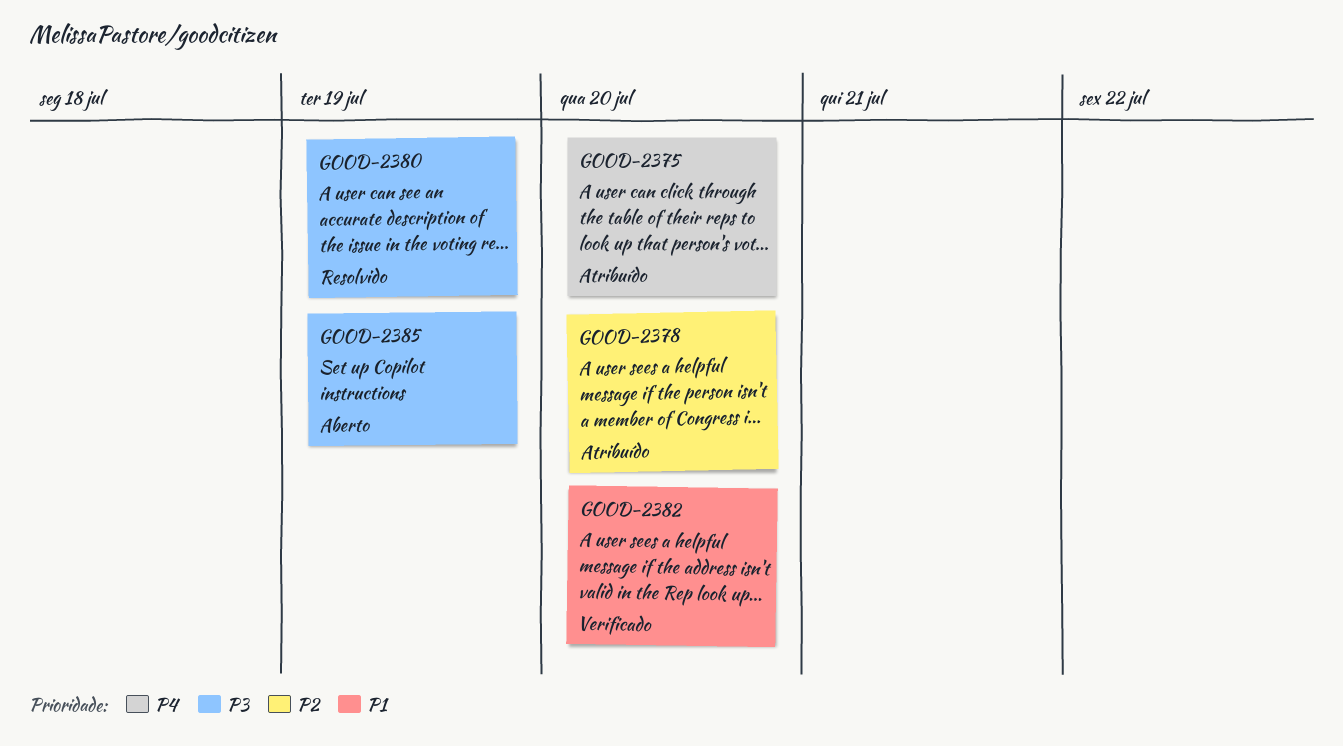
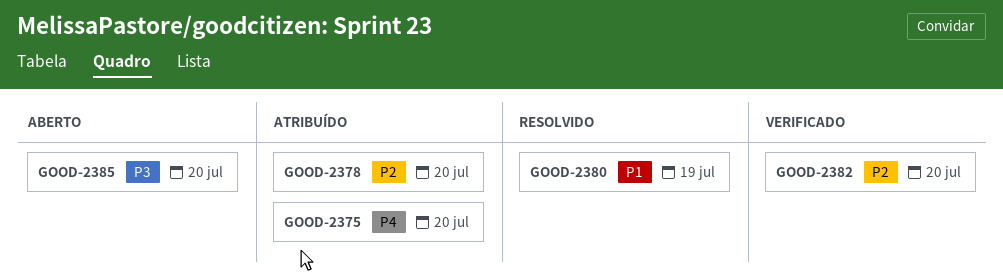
GOOD-2380, priority: P3 -> P1
GOOD-2382, priority: P1 -> P2
GOOD-2385, due: Jul 19 -> Jul 20

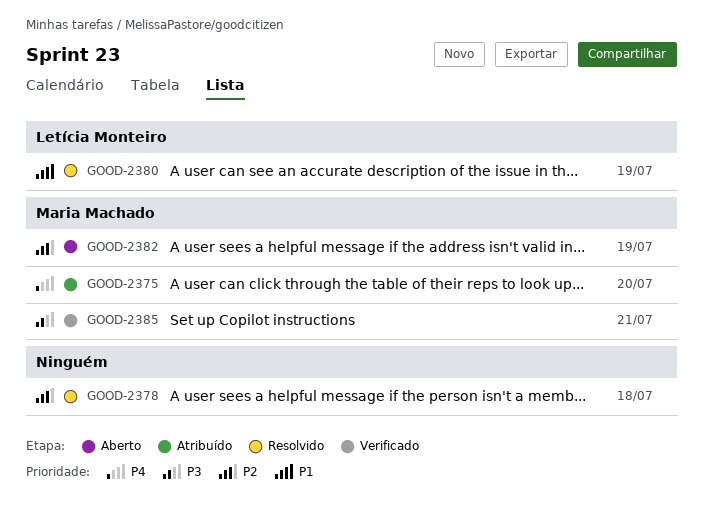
GOOD-2378, status: Atribuído -> Resolvido
GOOD-2378, due: Jul 20 -> Jul 18
GOOD-2382, status: Verificado -> Aberto
GOOD-2382, due: Jul 20 -> Jul 19
GOOD-2385, status: Aberto -> Verificado
GOOD-2385, due: Jul 20 -> Jul 21

